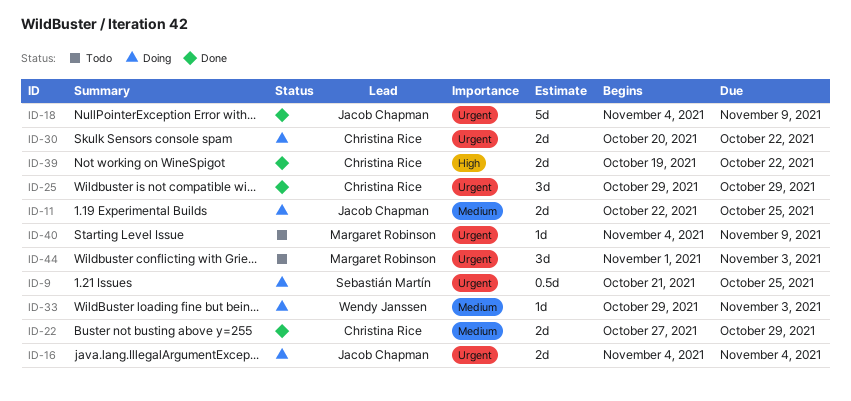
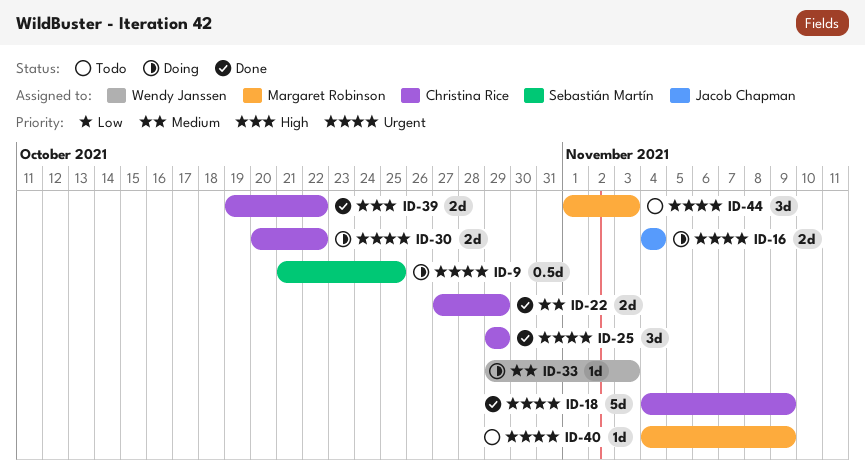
ID-11: present -> none
ID-18, owner: Jacob Chapman -> Christina Rice

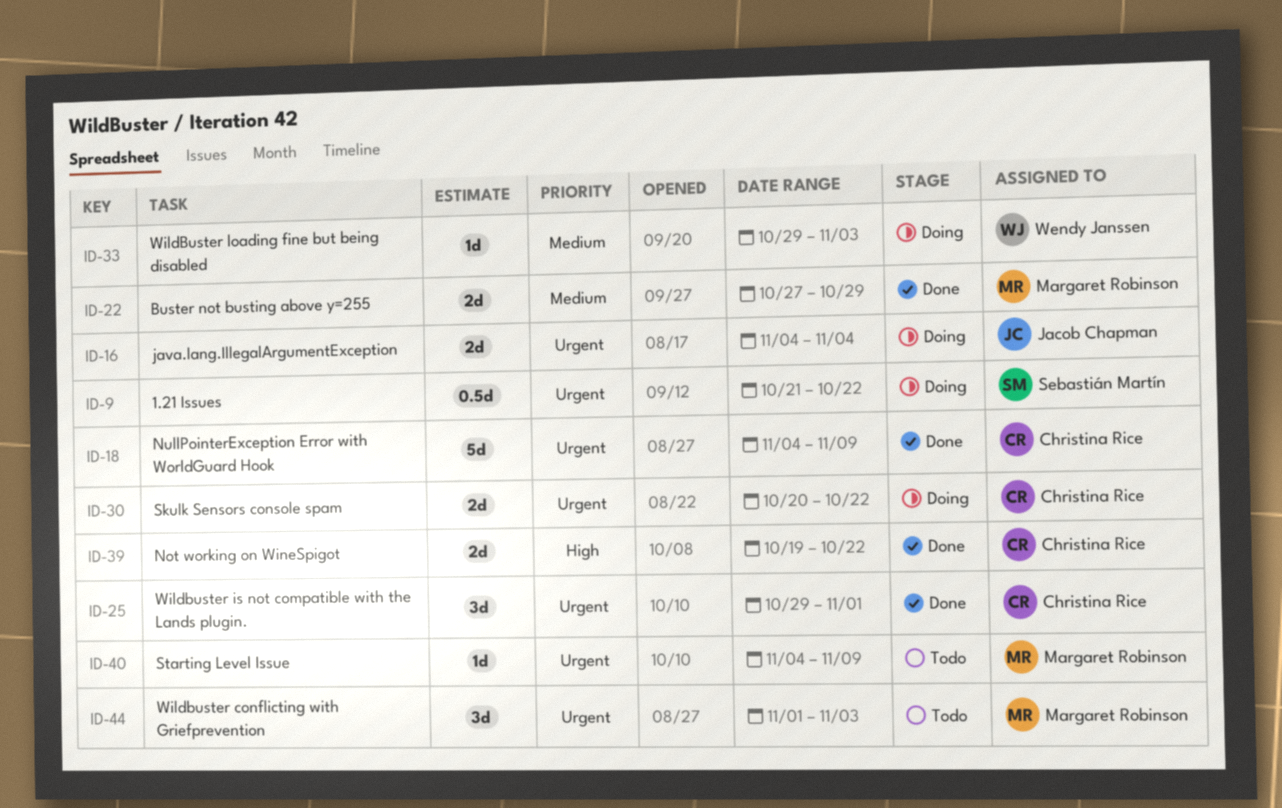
ID-9, due: Oct 25 -> Oct 22
ID-22, owner: Christina Rice -> Margaret Robinson
ID-25, due: Oct 29 -> Nov 1

